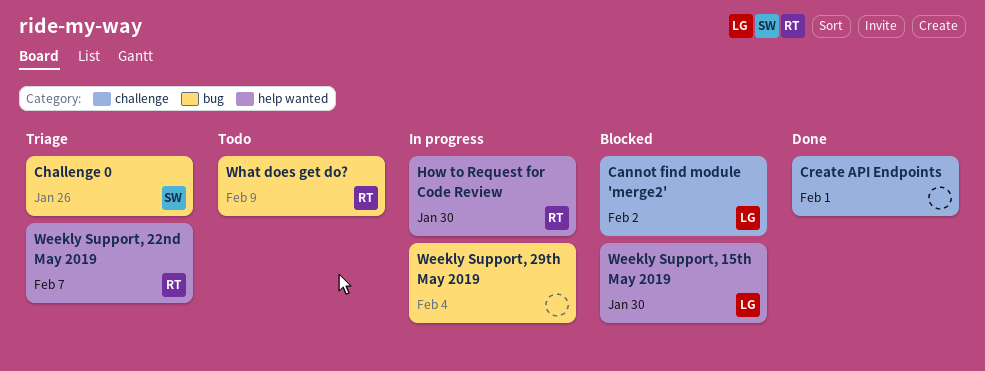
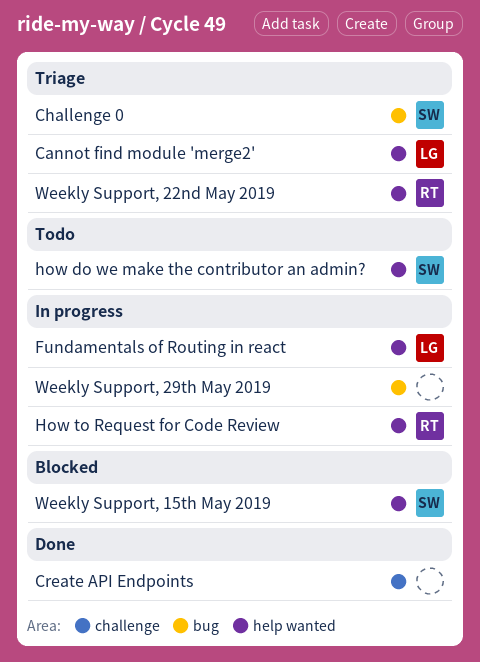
Cannot find module 'merge2', status: Blocked -> Triage
Cannot find module 'merge2', label: challenge -> help wanted
Fundamentals of Routing in react: none -> present
how do we make the contributor an admin?: none -> present
Weekly Support, 15th May 2019, owner: LG -> SW
What does get do?: present -> none

